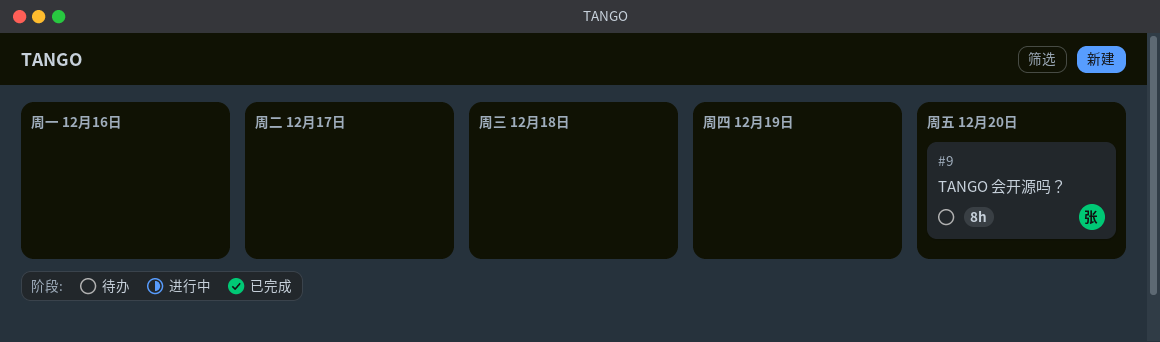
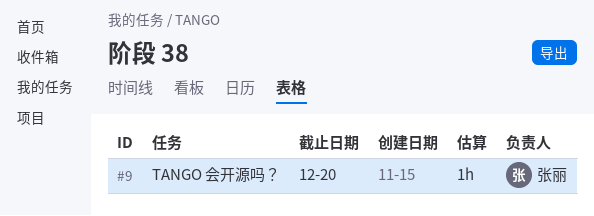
#9, estimate: 8h -> 1h

